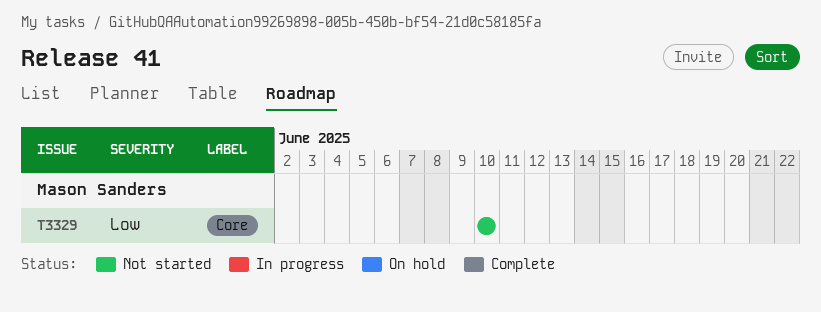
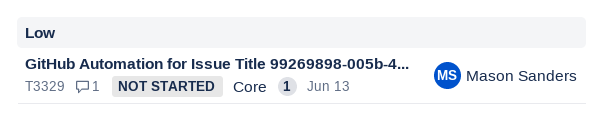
T3329, due: Jun 10 -> Jun 13

